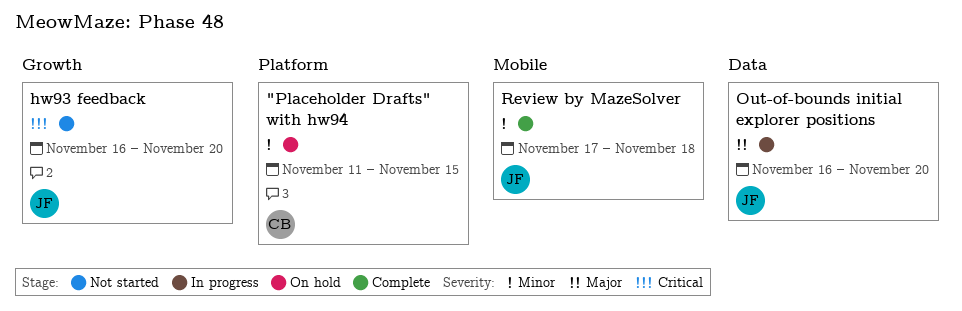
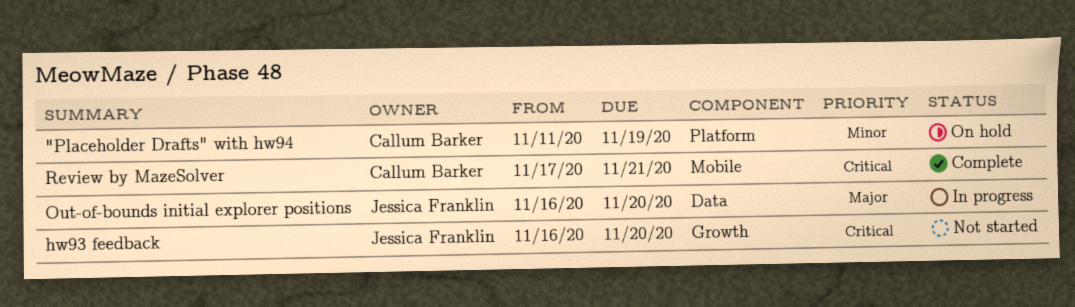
"Placeholder Drafts" with hw94, due: Nov 15 -> Nov 19
Review by MazeSolver, owner: Jessica Franklin -> Callum Barker
Review by MazeSolver, priority: Minor -> Critical
Review by MazeSolver, due: Nov 18 -> Nov 21

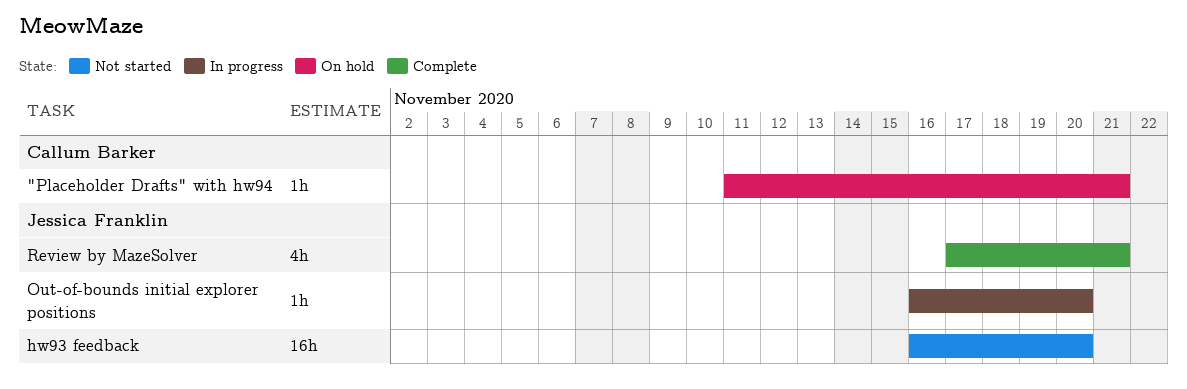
"Placeholder Drafts" with hw94, due: Nov 19 -> Nov 21
Review by MazeSolver, owner: Callum Barker -> Jessica Franklin

